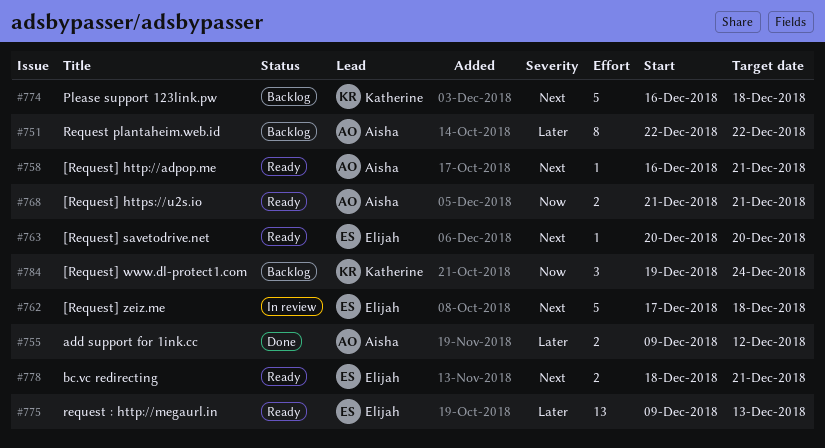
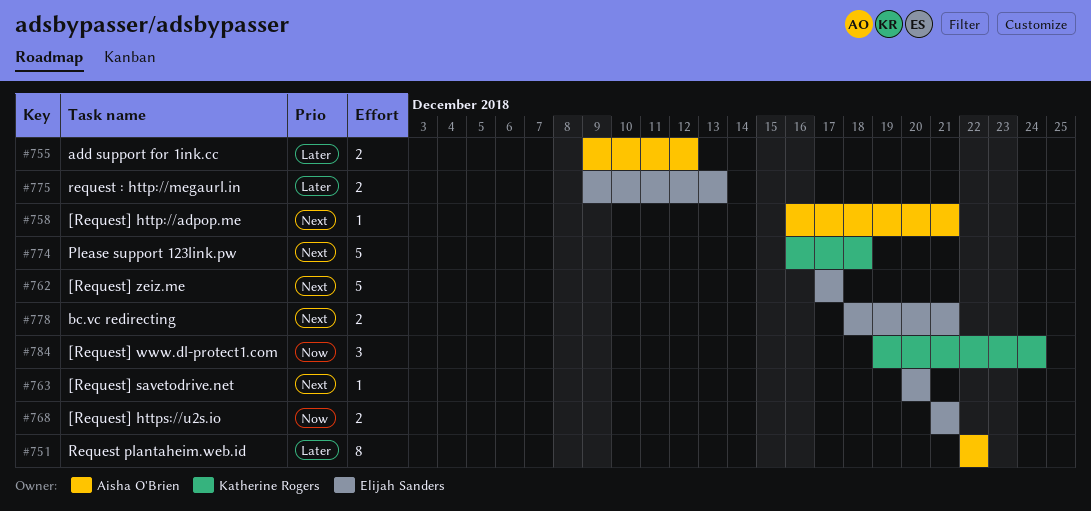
#762, due: Dec 18 -> Dec 17
#768, owner: Aisha O'Brien -> Elijah Sanders
#775, estimate: 13 -> 2

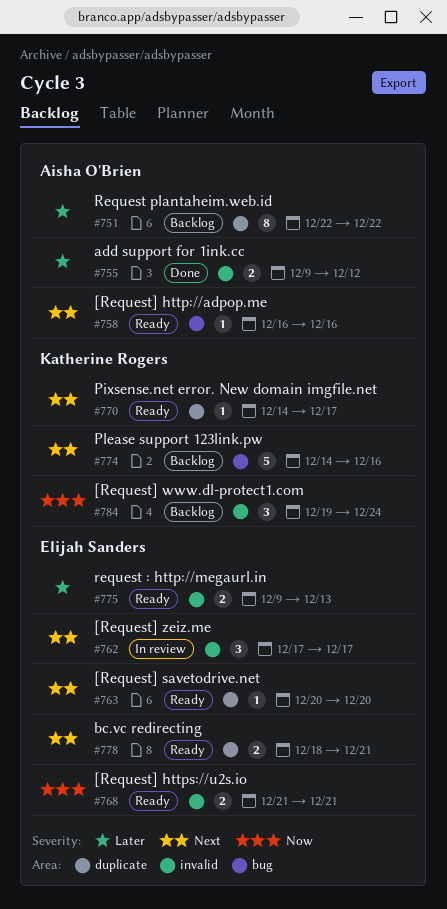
#758, due: Dec 21 -> Dec 16
#762, estimate: 5 -> 3
#770: none -> present
#774, start: Dec 16 -> Dec 14
#774, due: Dec 18 -> Dec 16

